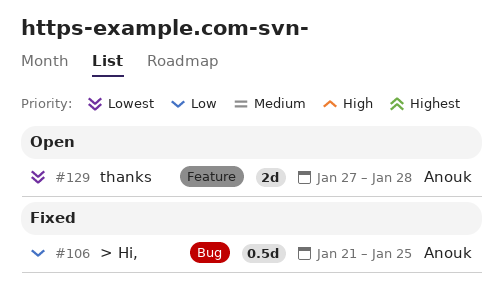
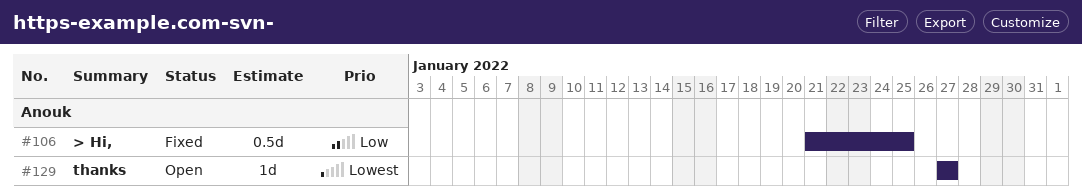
#129, estimate: 2d -> 1d
#129, due: Jan 28 -> Jan 27

